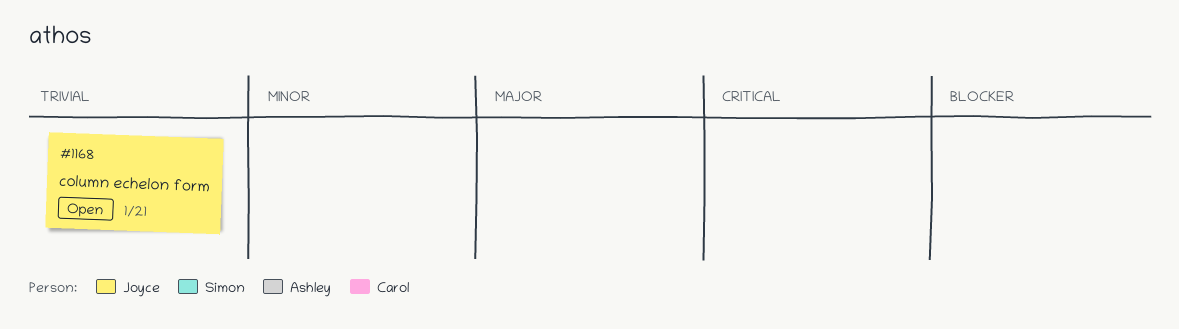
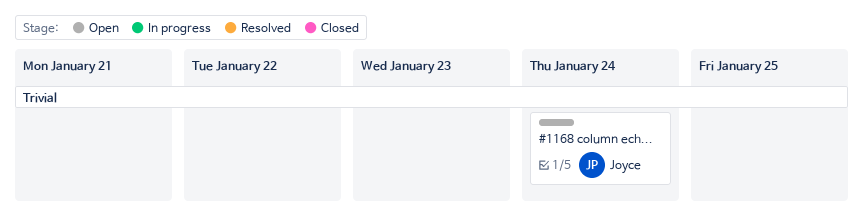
#1168, due: Jan 21 -> Jan 24

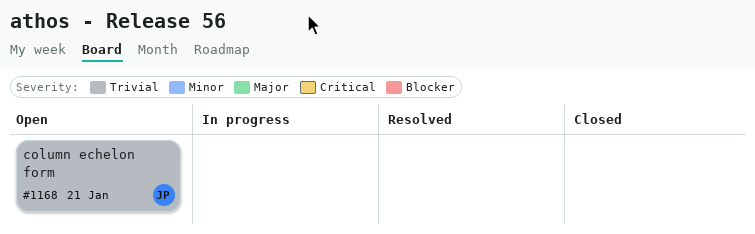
#1168, due: Jan 24 -> Jan 21

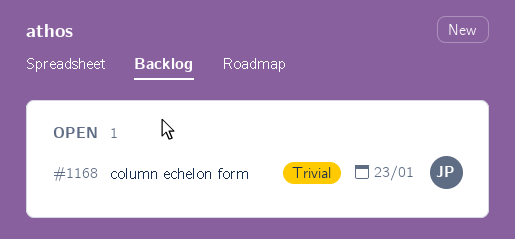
#1168, due: Jan 21 -> Jan 23

